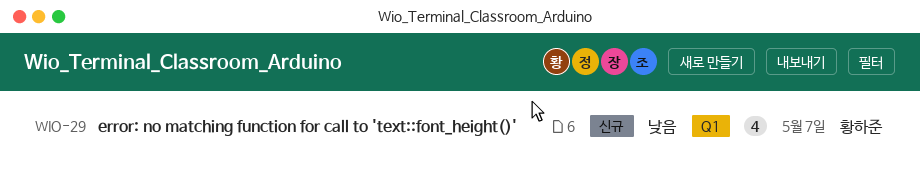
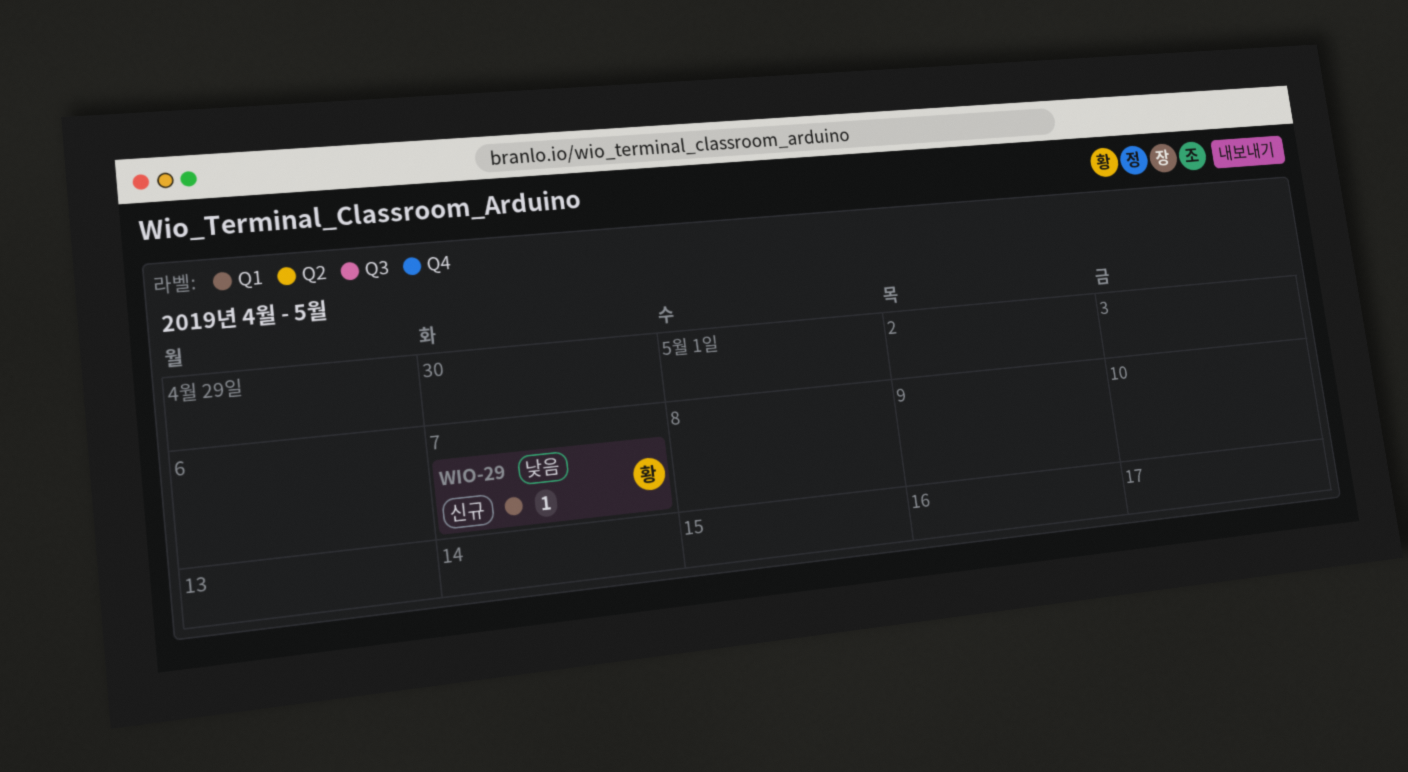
WIO-29, estimate: 4 -> 1

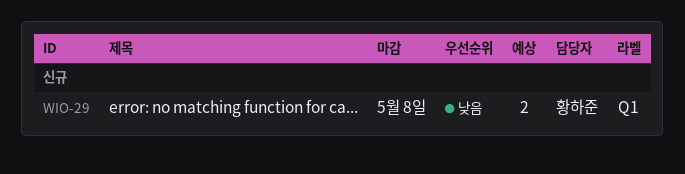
WIO-29, estimate: 1 -> 2
WIO-29, due: May 7 -> May 8

